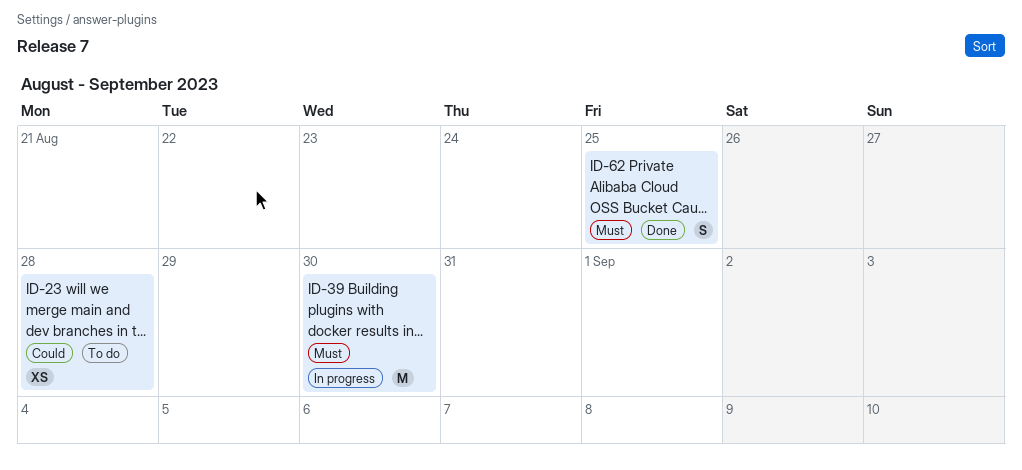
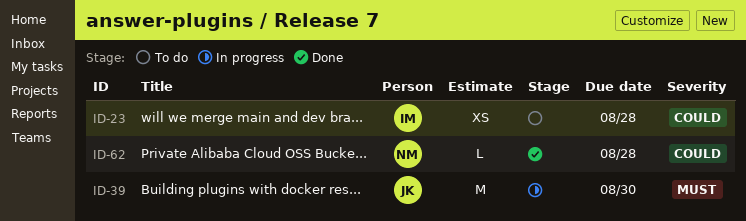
ID-62, priority: Must -> Could
ID-62, estimate: S -> L
ID-62, due: Aug 25 -> Aug 28

